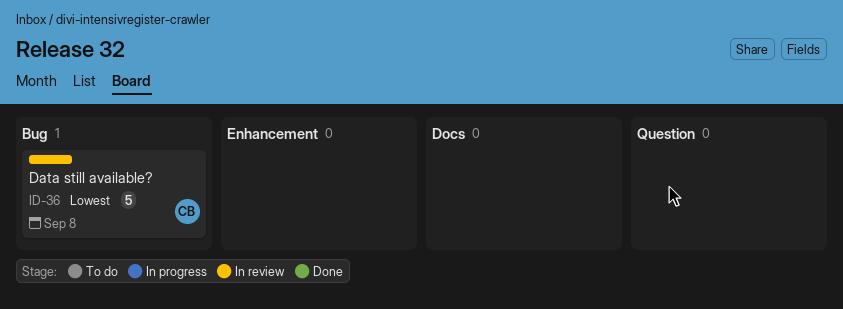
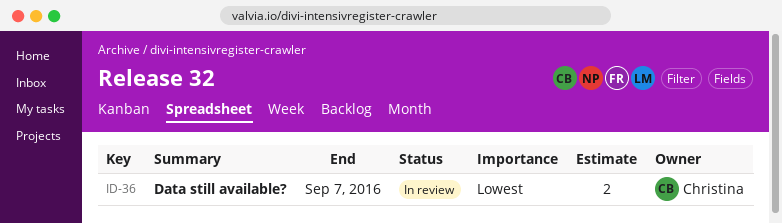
ID-36, estimate: 5 -> 2
ID-36, due: Sep 8 -> Sep 7

